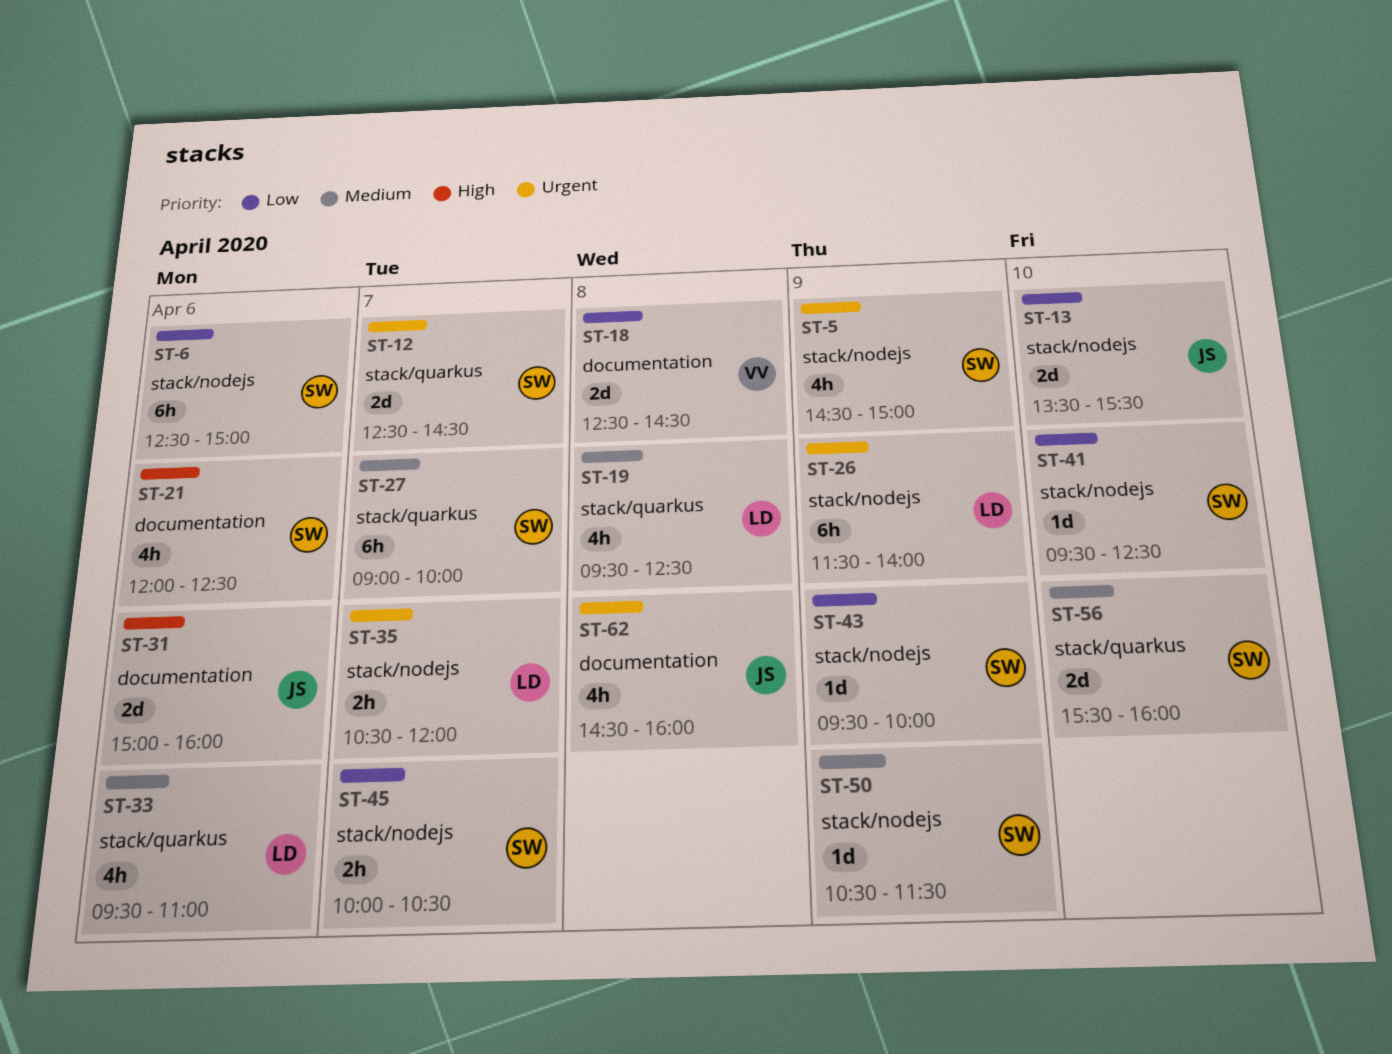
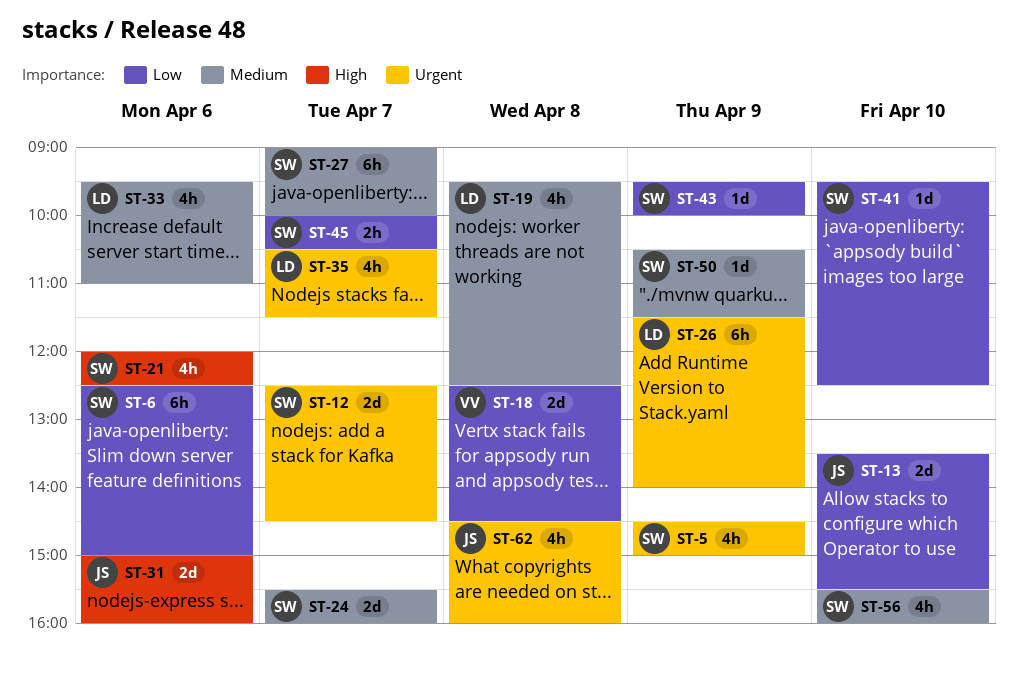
ST-24: none -> present
ST-35, estimate: 2h -> 4h
ST-35, ends: 12:00 -> 11:30
ST-56, estimate: 2d -> 4h

